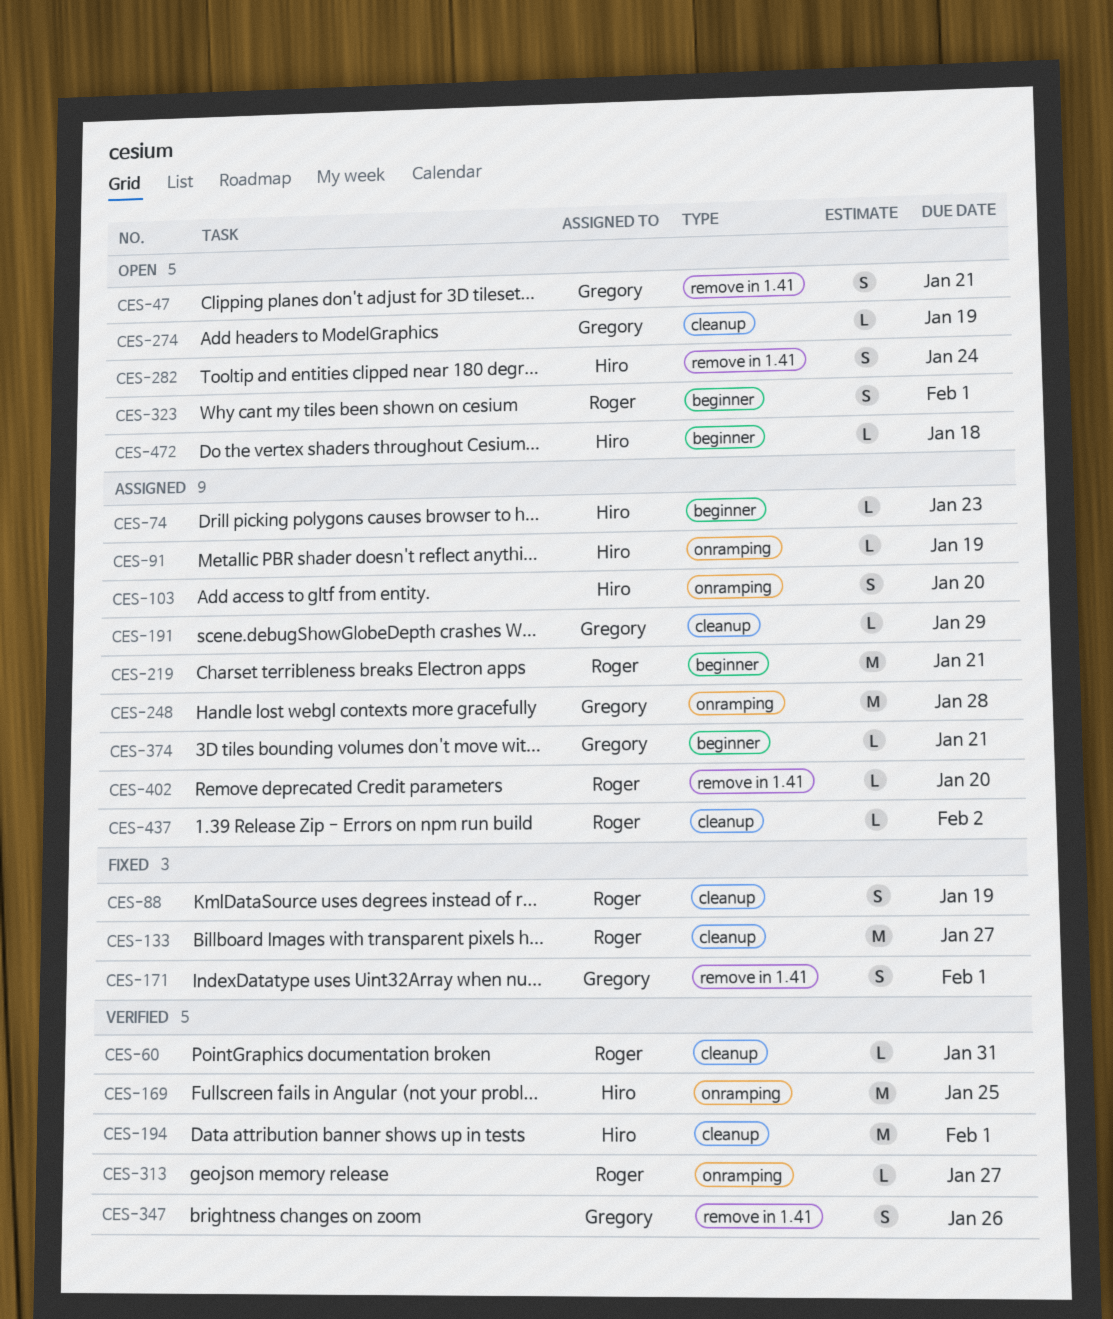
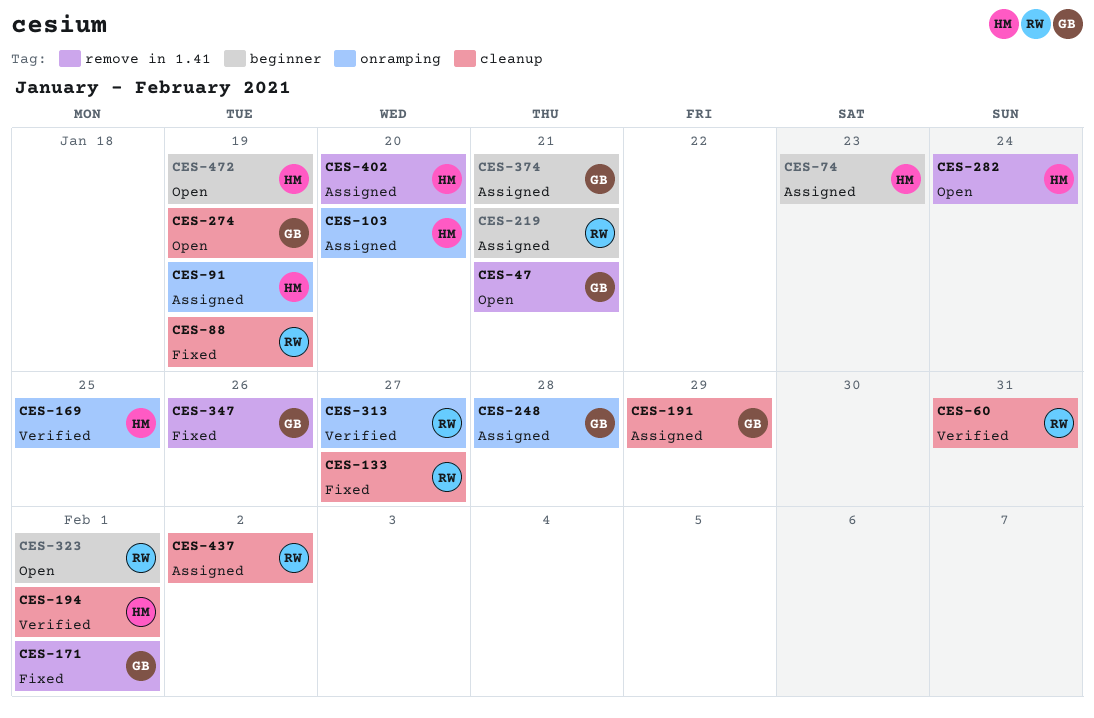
CES-347, status: Verified -> Fixed
CES-402, owner: Roger -> Hiro
CES-472, due: Jan 18 -> Jan 19

